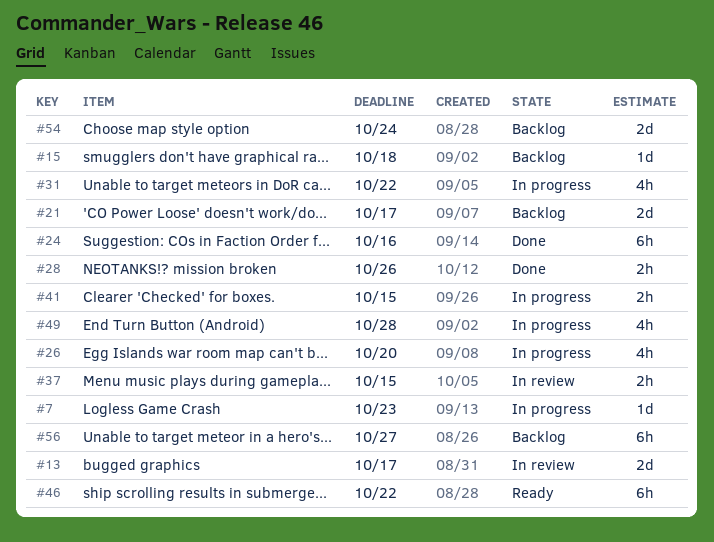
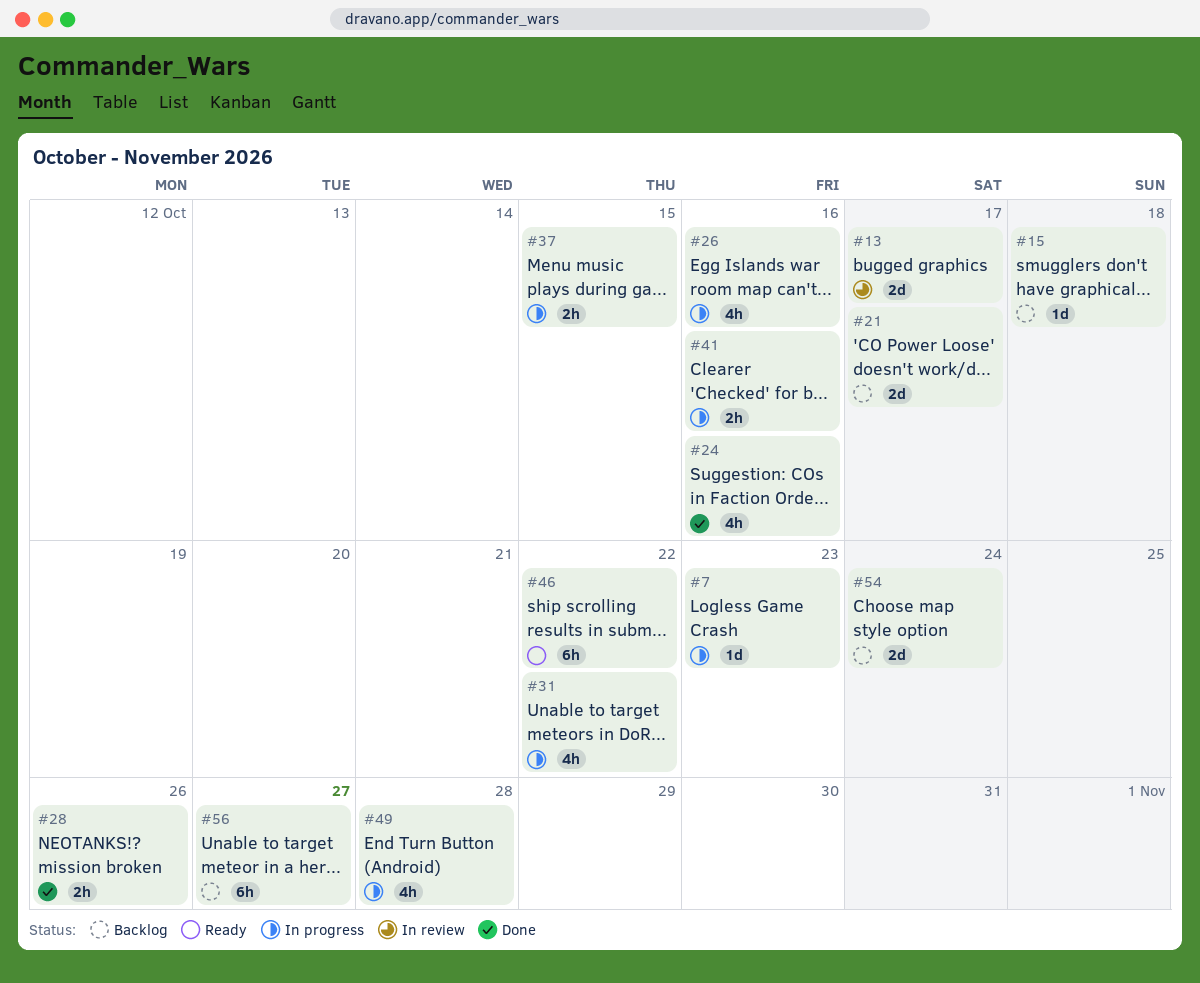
#24, estimate: 6h -> 4h
#26, due: Oct 20 -> Oct 16
#37, status: In review -> In progress
#41, due: Oct 15 -> Oct 16

